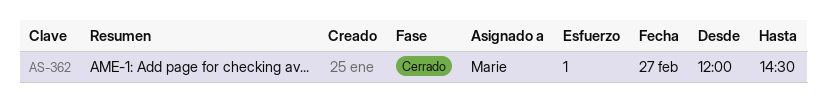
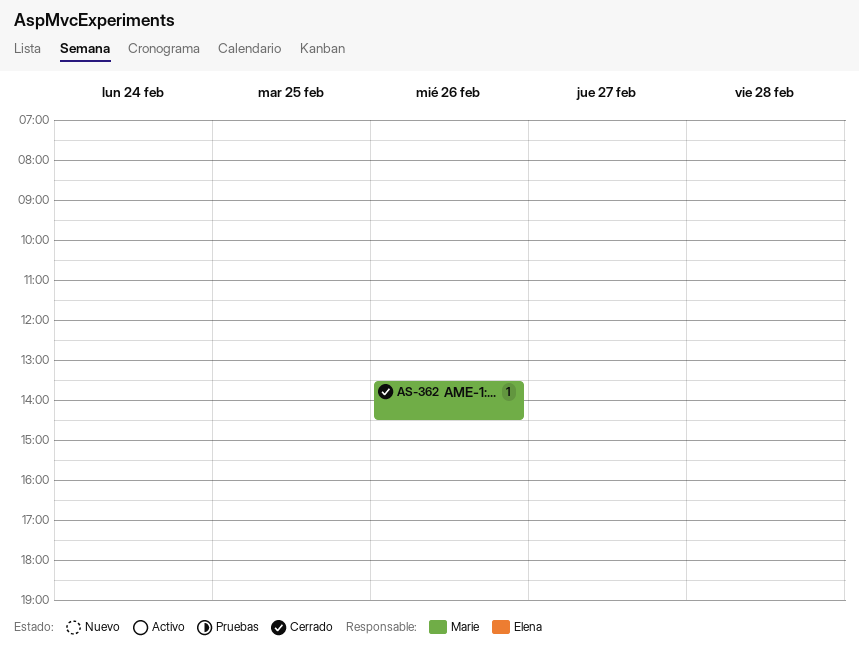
AS-362, day: Feb 27 -> Feb 26
AS-362, begins: 12:00 -> 13:30

